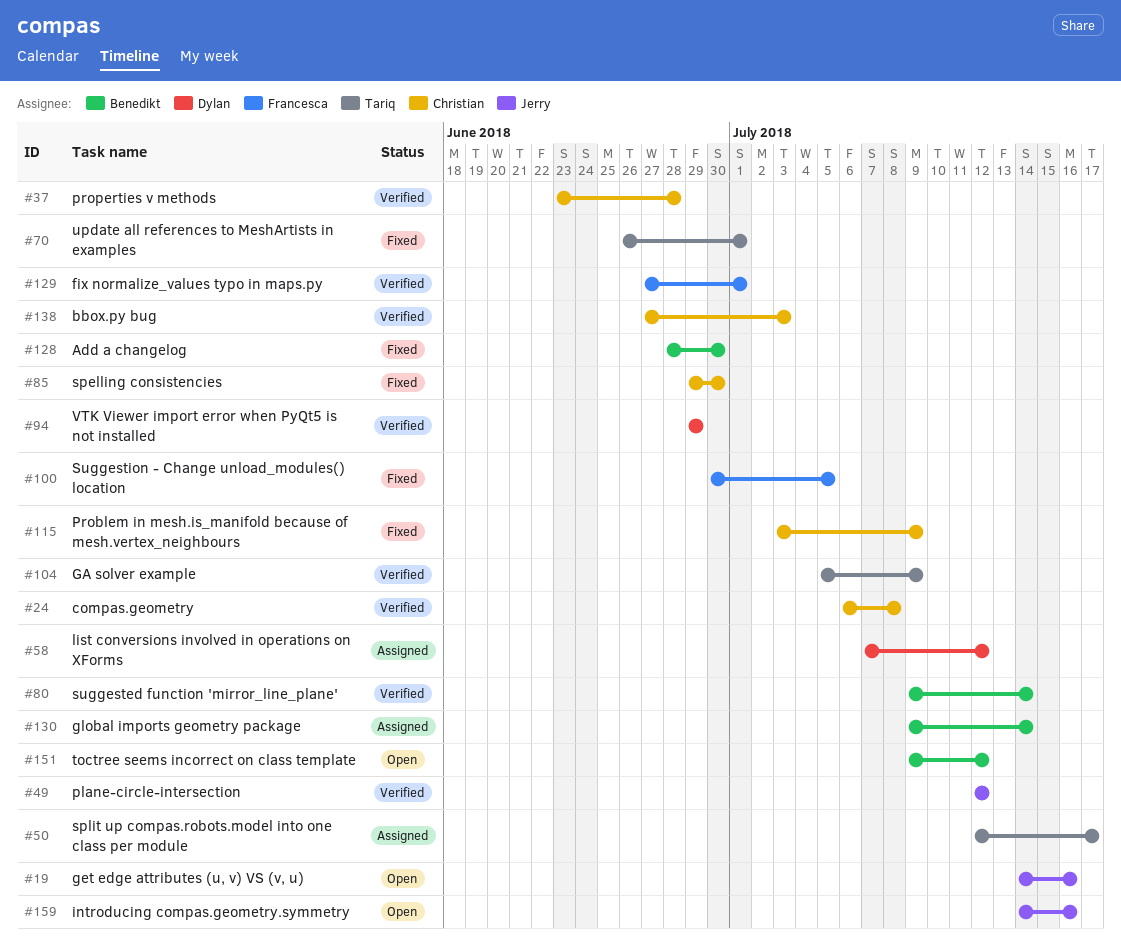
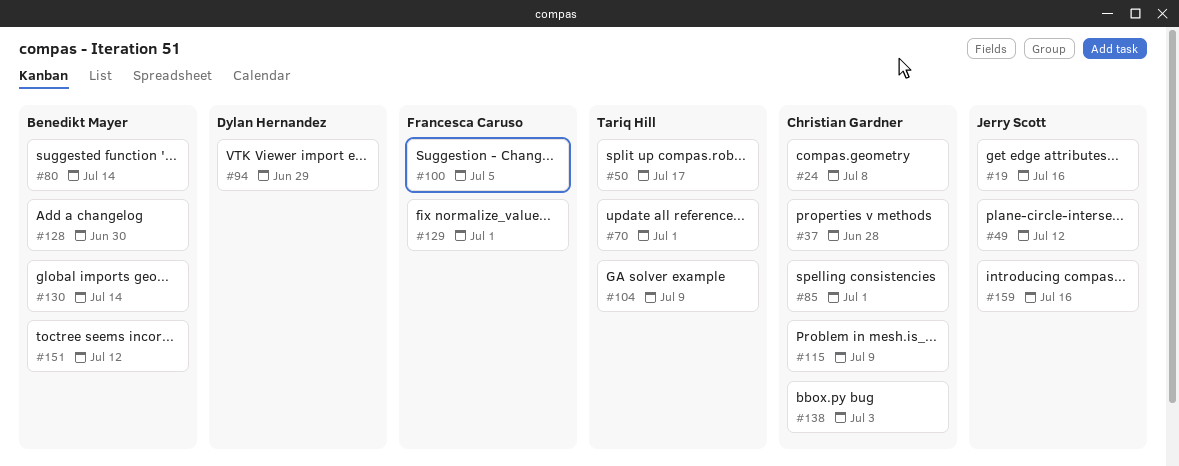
#58: present -> none
#85, due: Jun 30 -> Jul 1

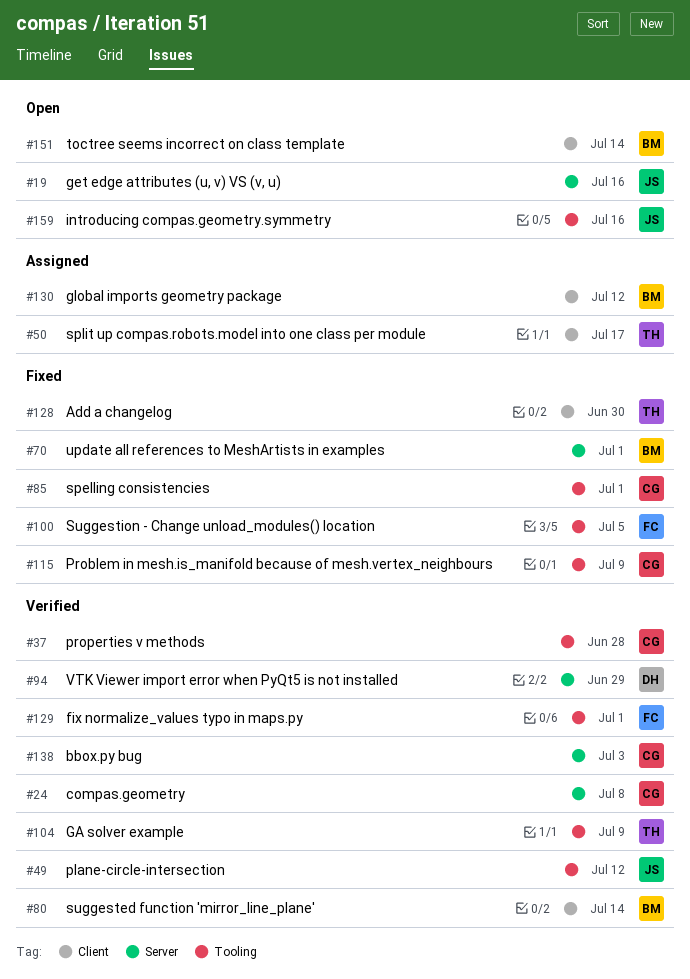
#70, owner: Tariq Hill -> Benedikt Mayer
#128, owner: Benedikt Mayer -> Tariq Hill
#130, due: Jul 14 -> Jul 12
#151, due: Jul 12 -> Jul 14

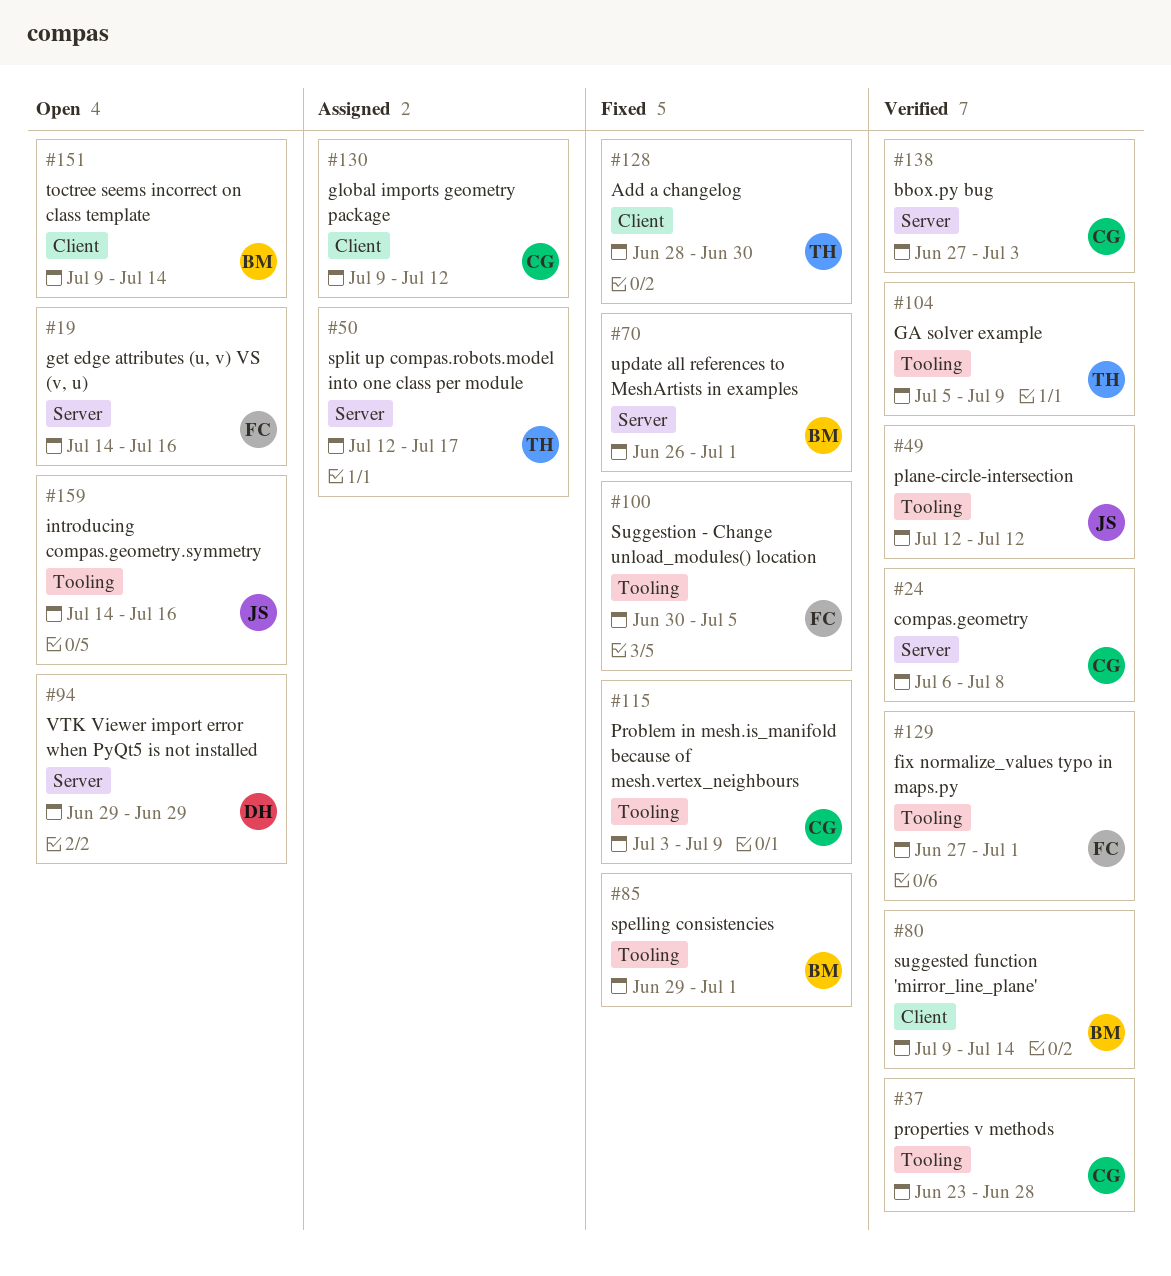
#19, owner: JS -> FC
#50, label: Client -> Server
#85, owner: CG -> BM
#94, status: Verified -> Open
#130, owner: BM -> CG

